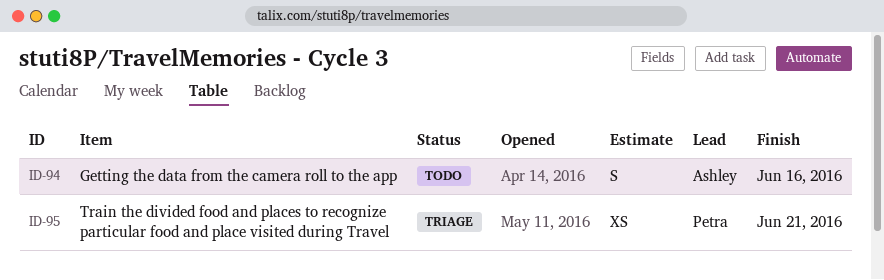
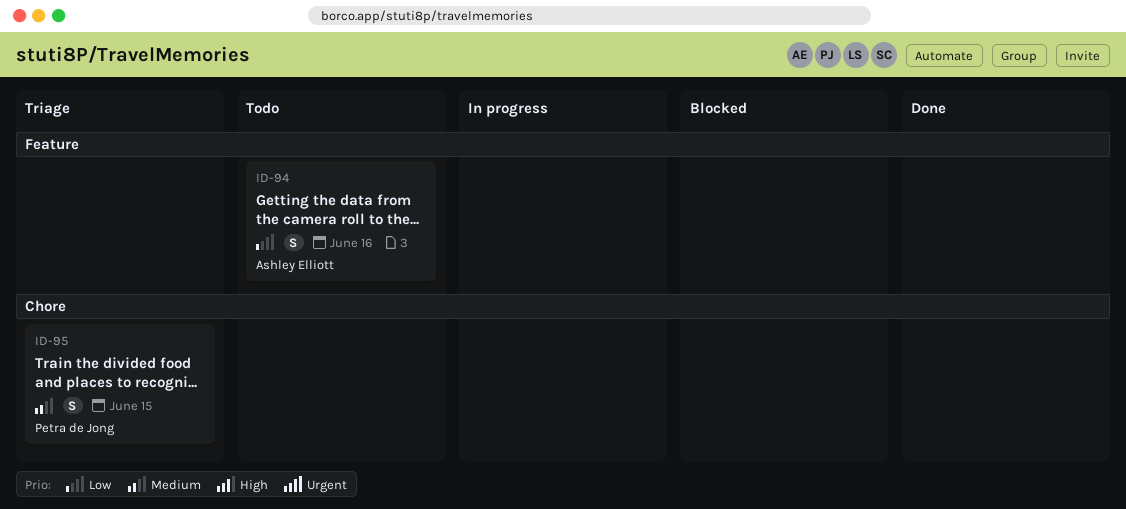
ID-95, estimate: XS -> S
ID-95, due: Jun 21 -> Jun 15

